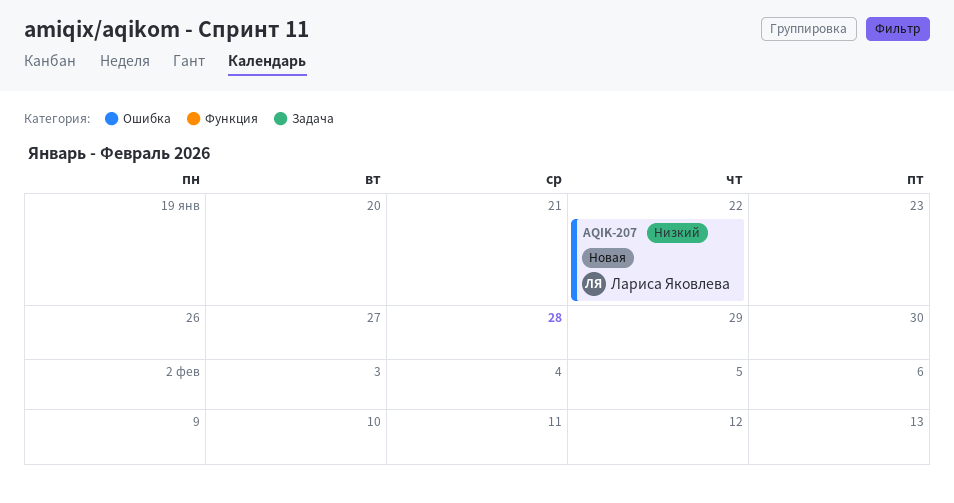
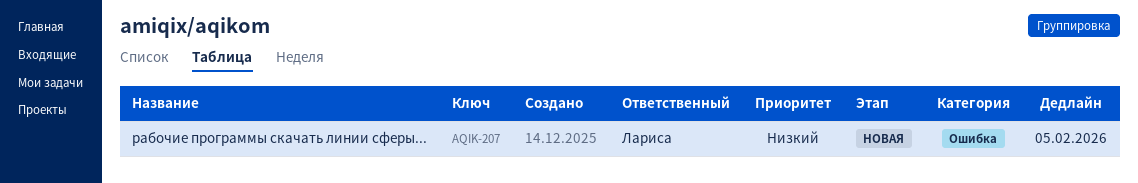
AQIK-207, due: Jan 22 -> Feb 5

